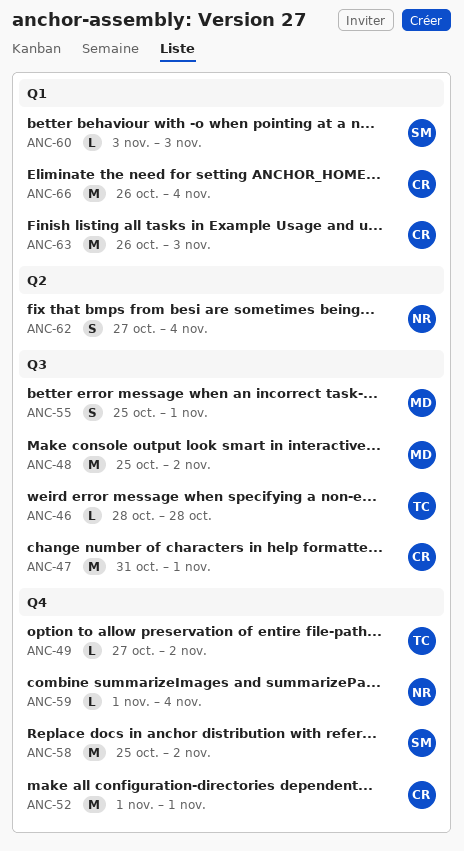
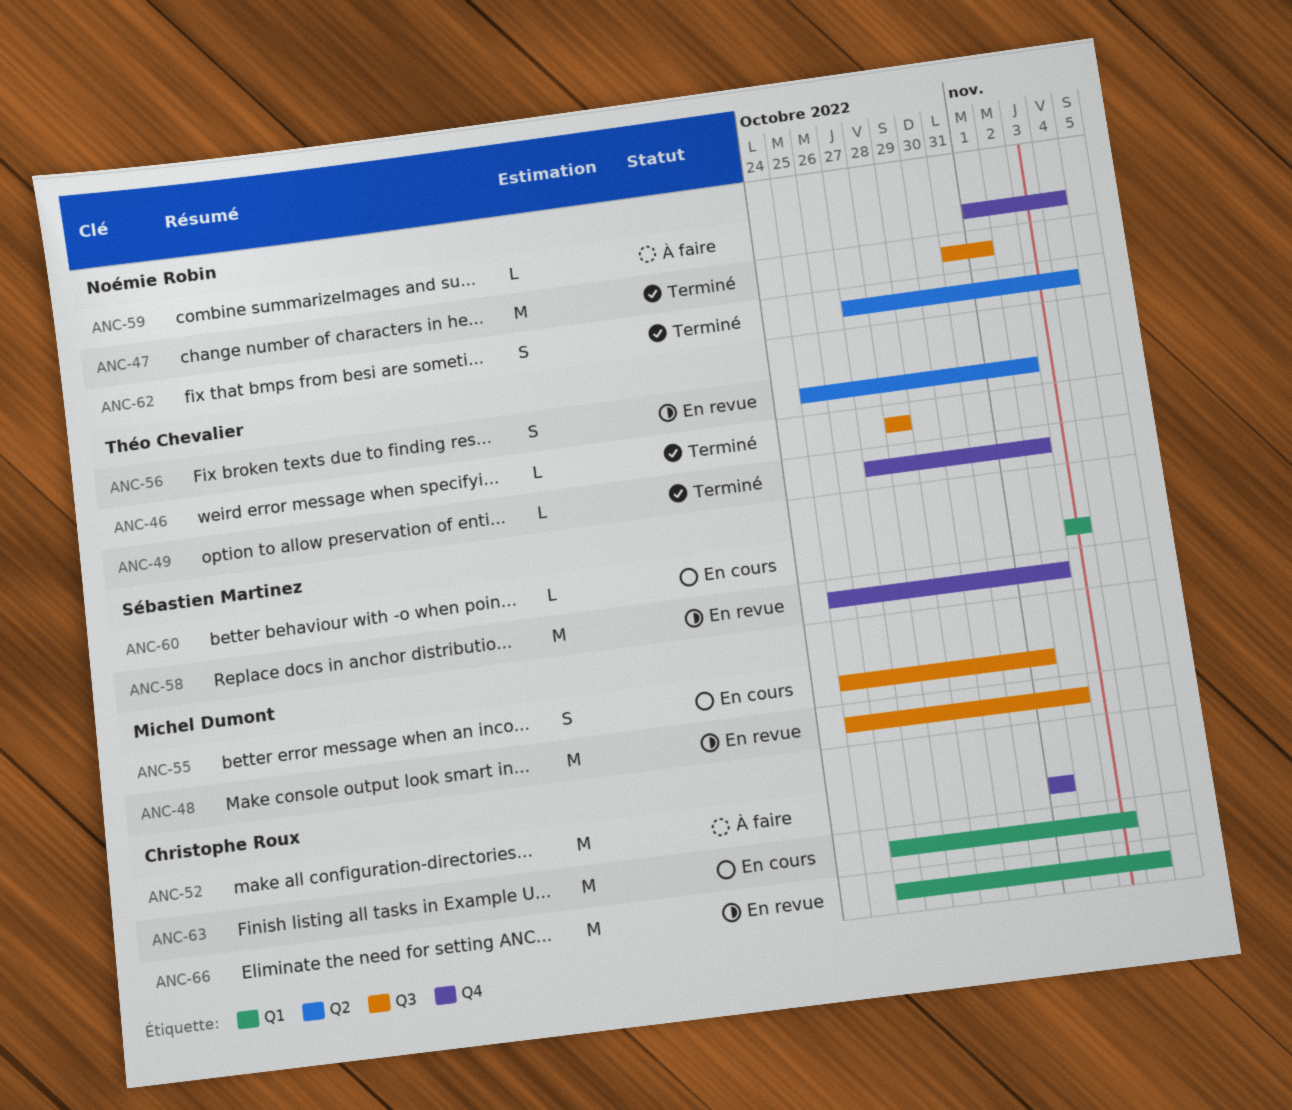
ANC-47, owner: Christophe Roux -> Noémie Robin
ANC-56: none -> present

